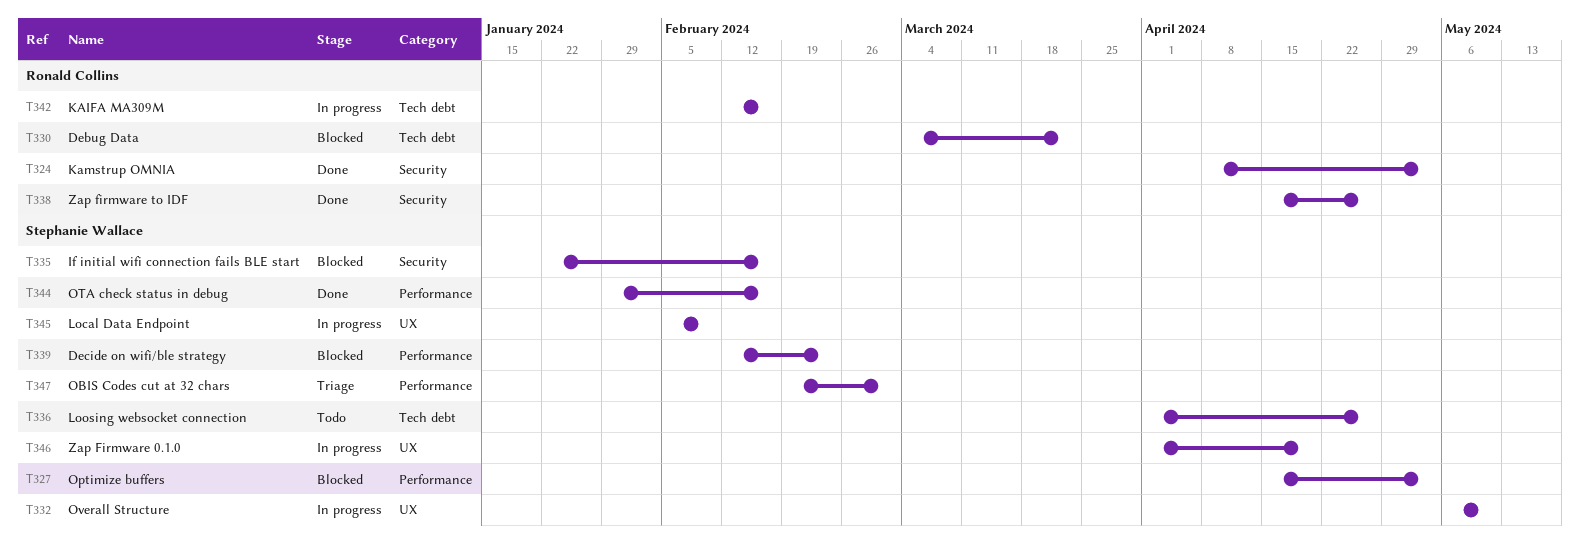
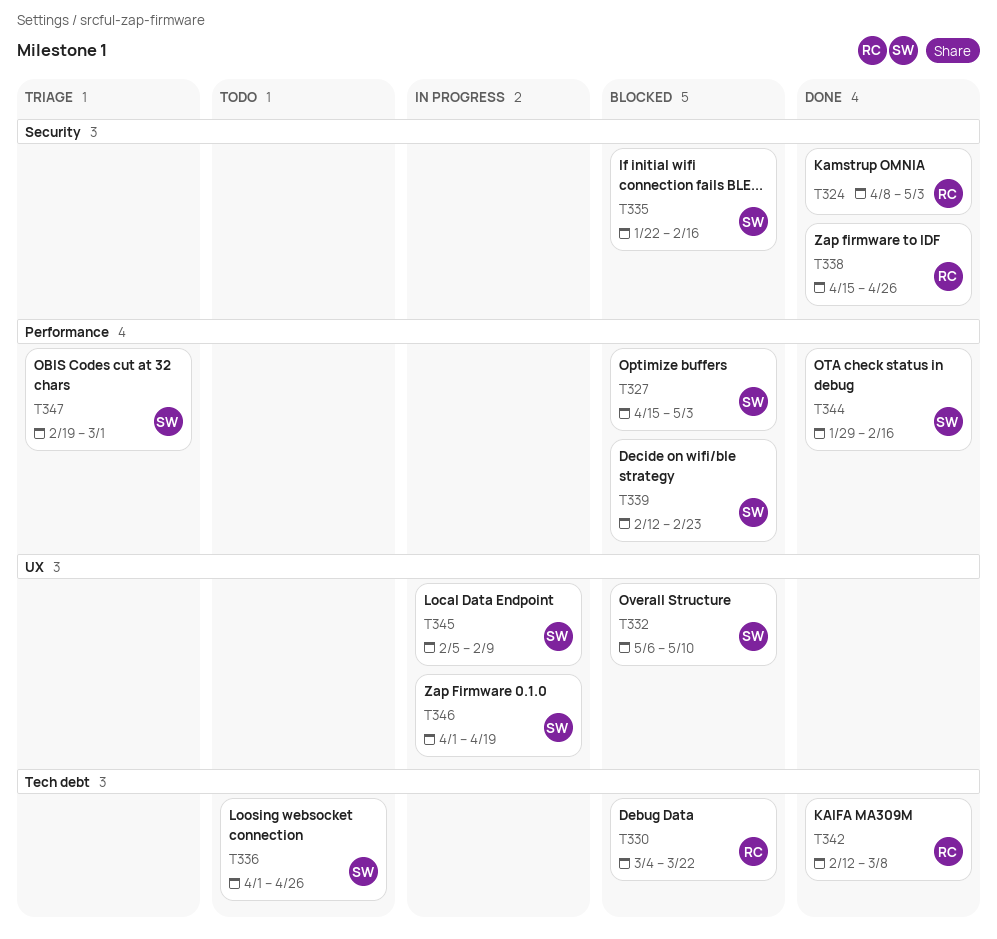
T332, status: In progress -> Blocked
T342, status: In progress -> Done
T342, due: Feb 16 -> Mar 8

